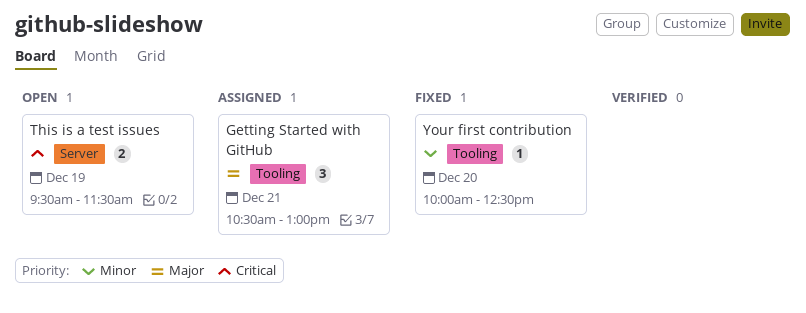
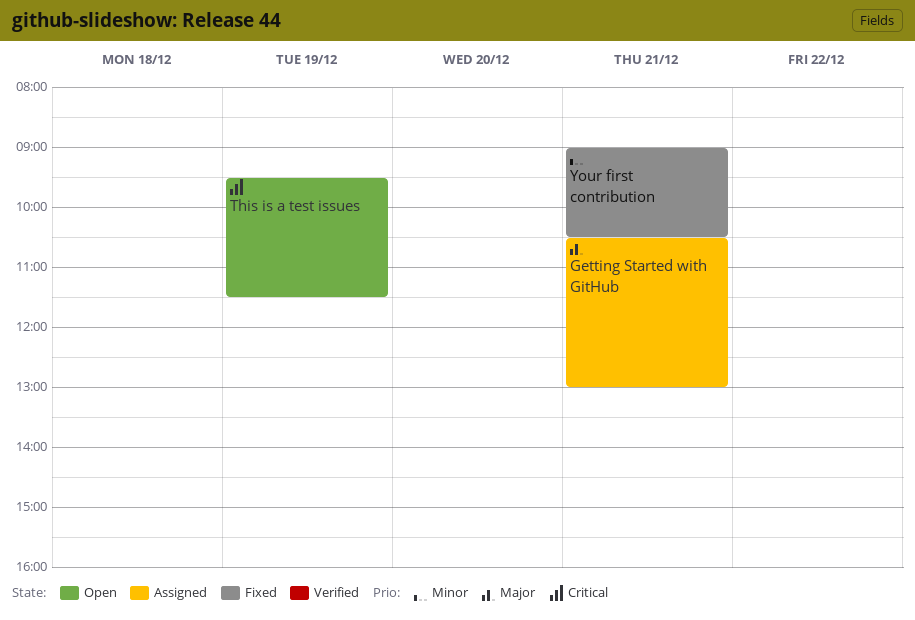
Your first contribution, day: Dec 20 -> Dec 21
Your first contribution, begins: 10:00 -> 09:00
Your first contribution, ends: 12:30 -> 10:30

